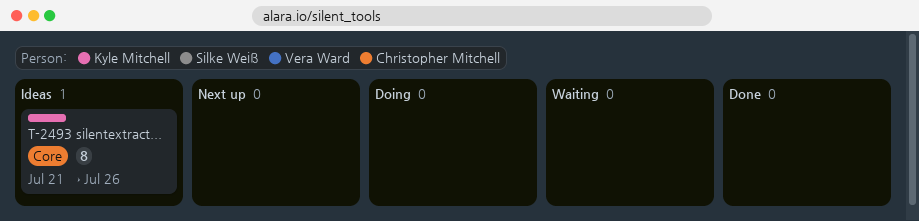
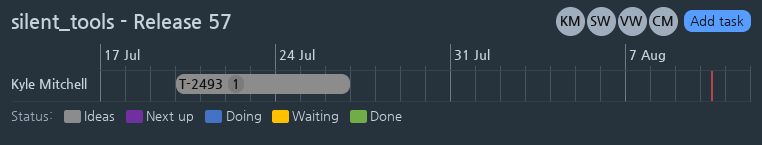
T-2493, estimate: 8 -> 1
T-2493, start: Jul 21 -> Jul 20

